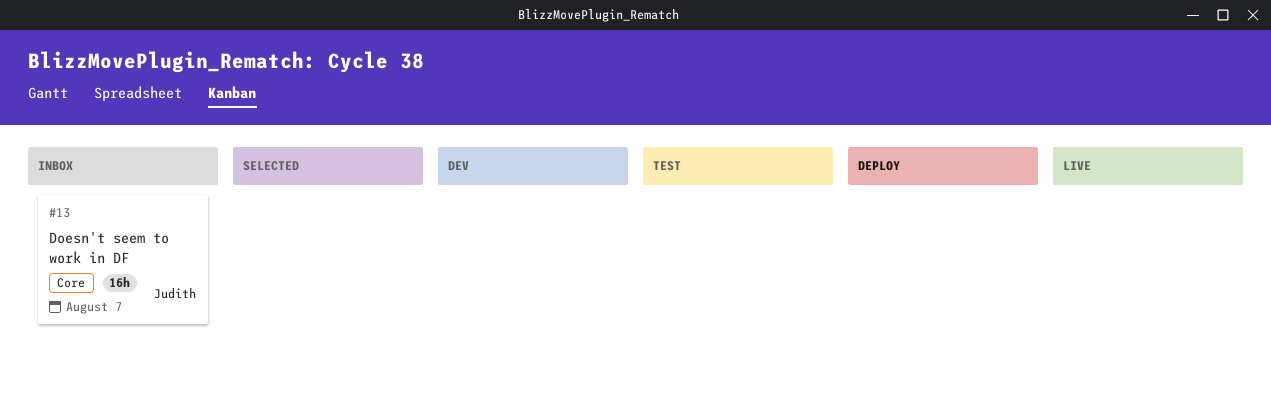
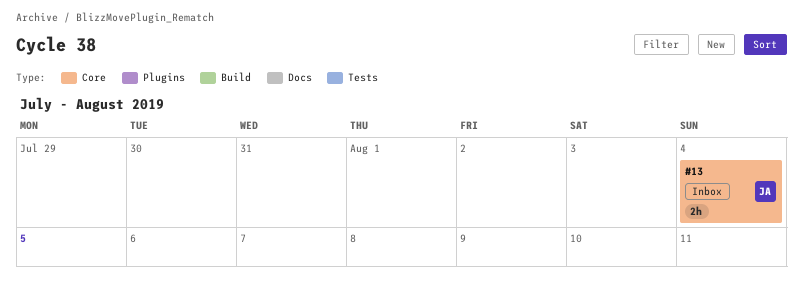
#13, estimate: 16h -> 2h
#13, due: Aug 7 -> Aug 4

